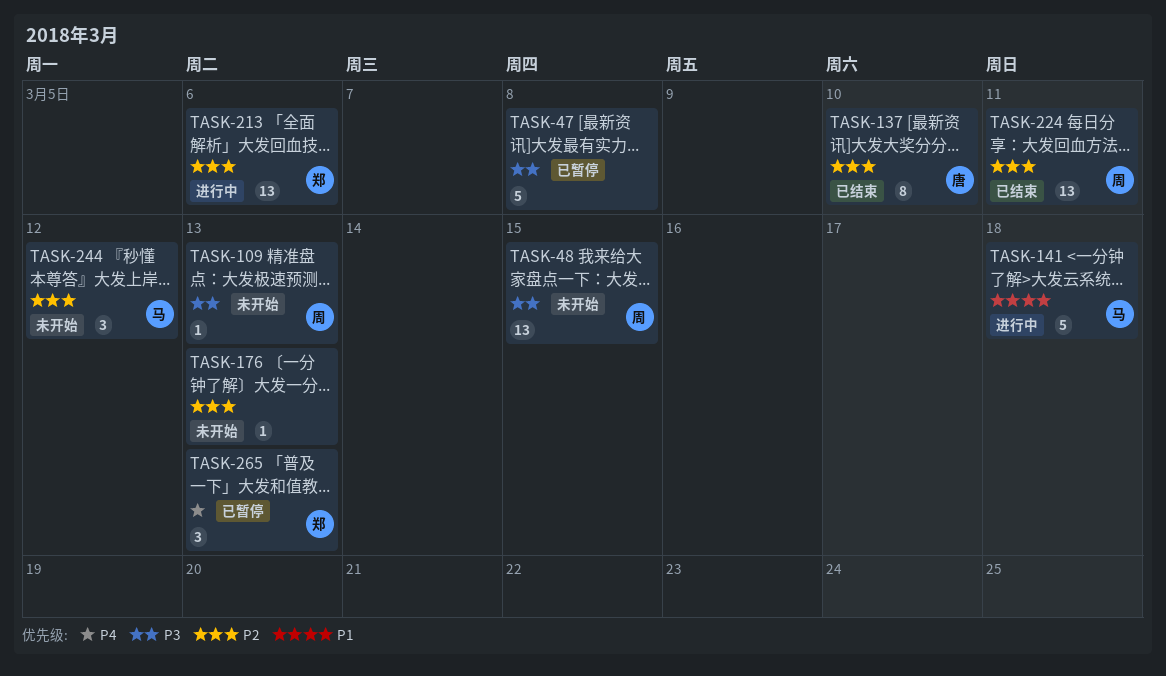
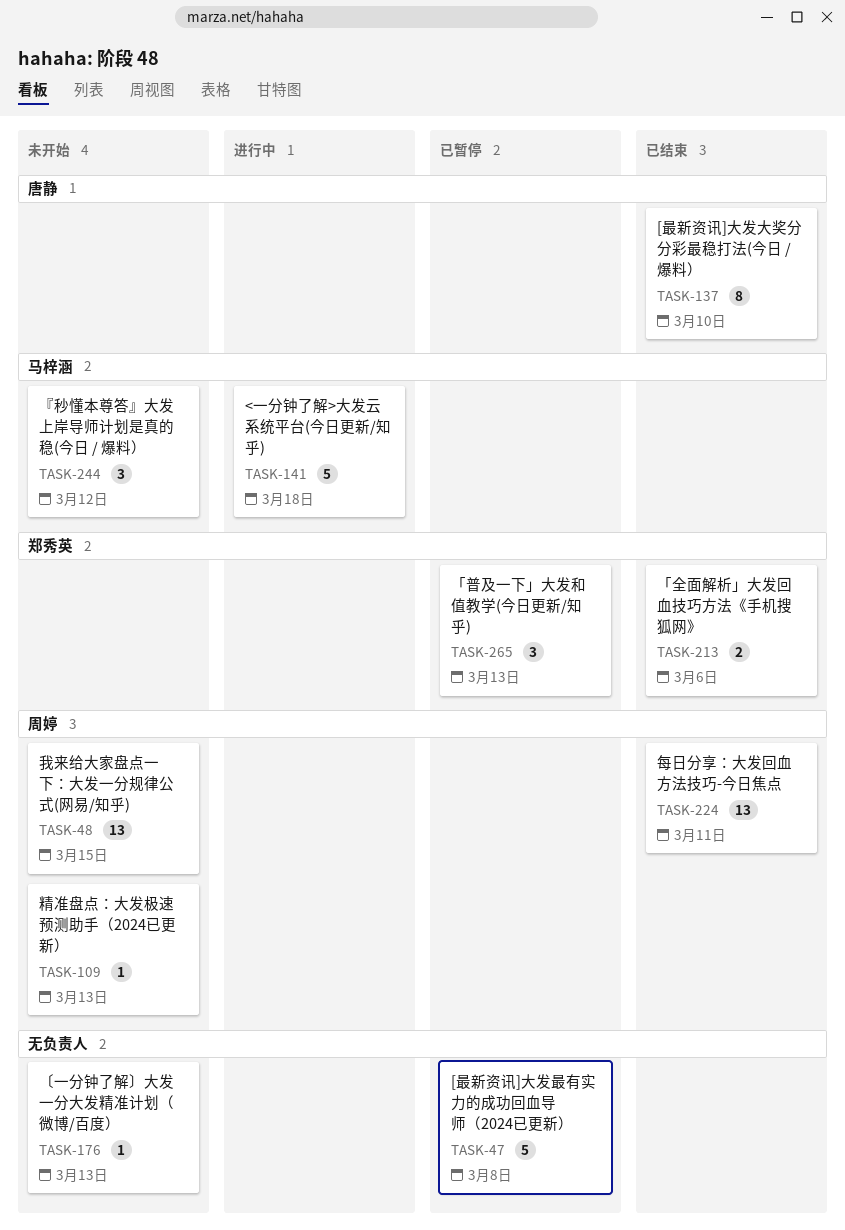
TASK-213, status: 进行中 -> 已结束
TASK-213, estimate: 13 -> 2

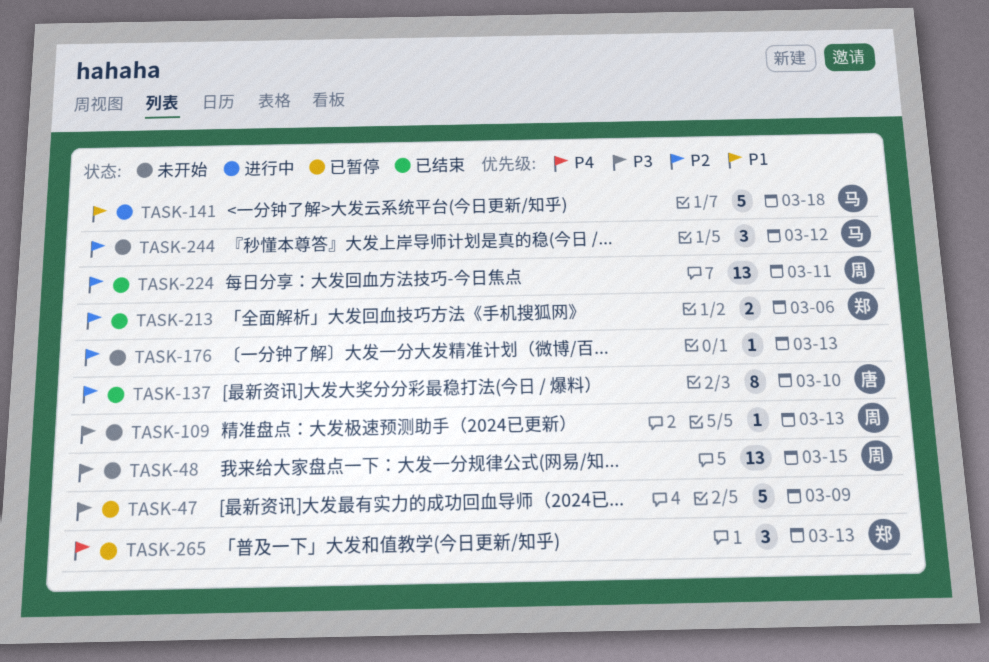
TASK-47, due: Mar 8 -> Mar 9

